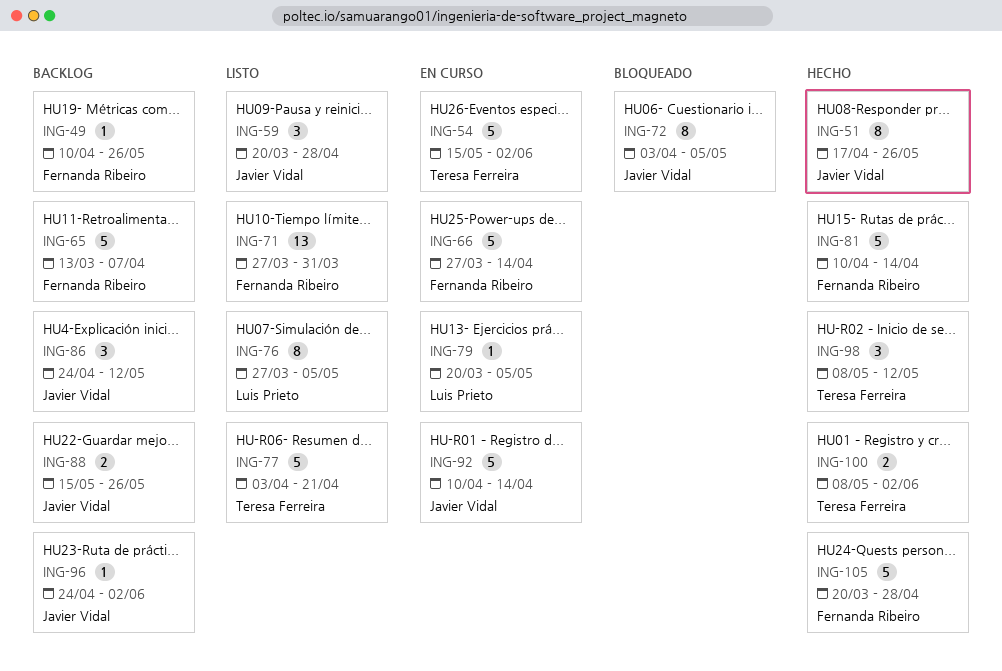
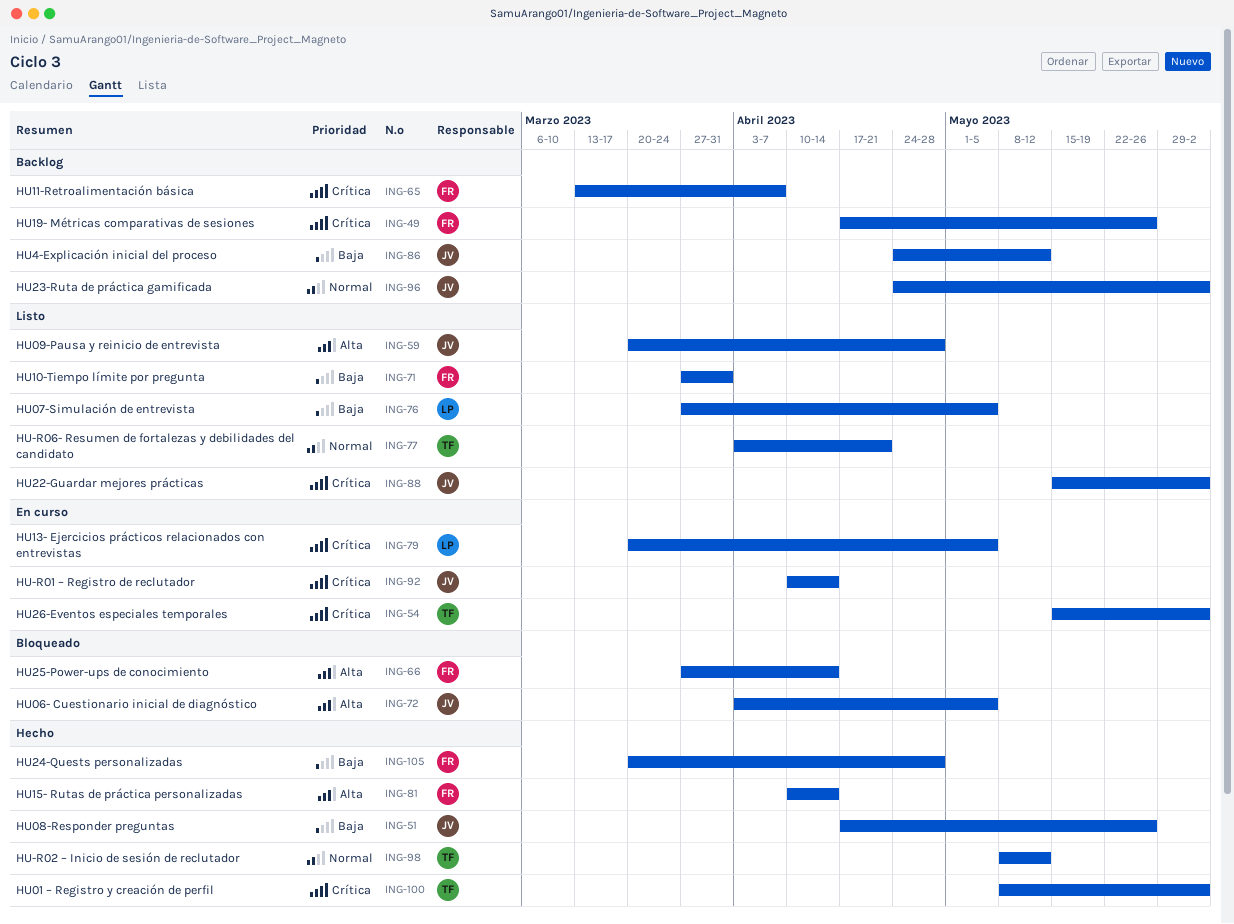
ING-49, start: Apr 10 -> Apr 17
ING-66, status: En curso -> Bloqueado
ING-88, status: Backlog -> Listo
ING-88, due: May 26 -> Jun 2

